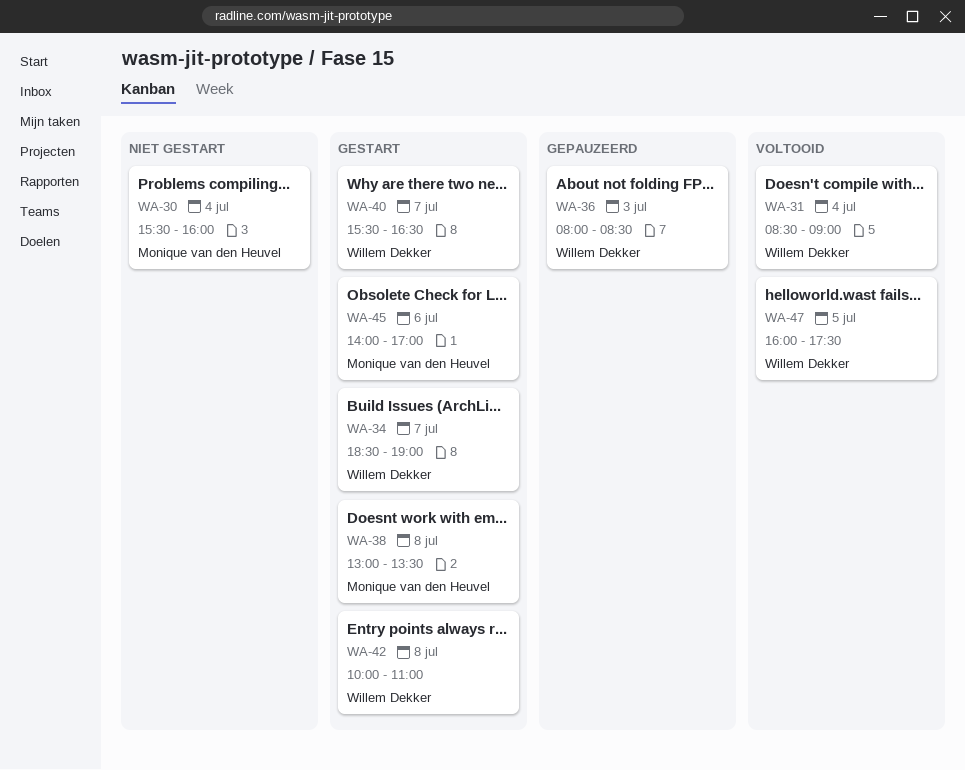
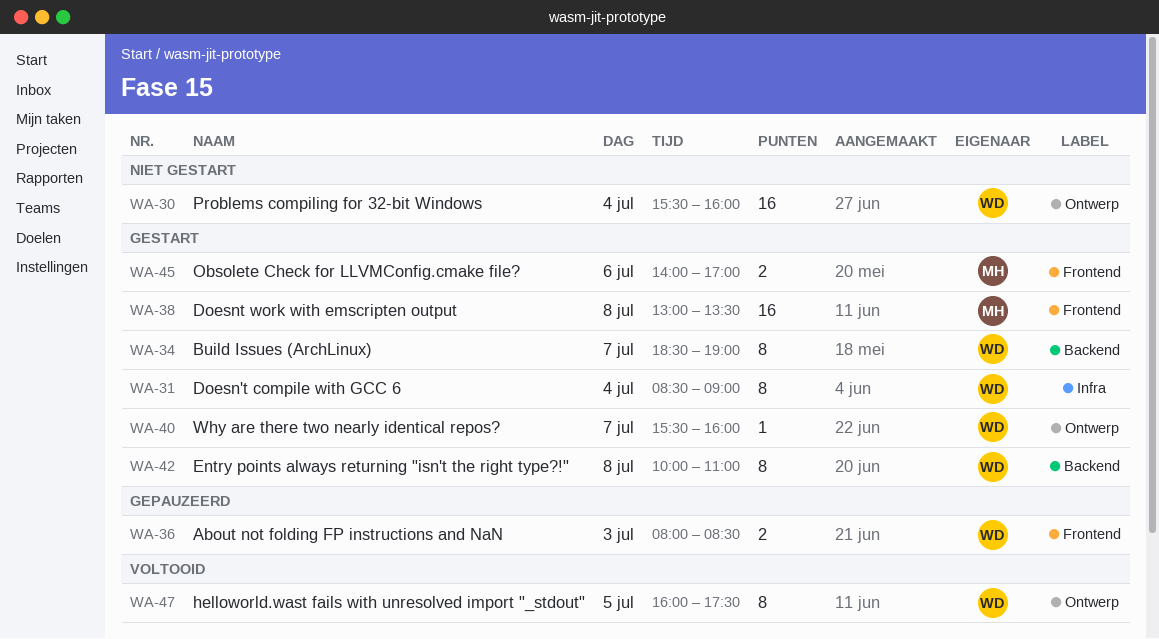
WA-30, owner: Monique van den Heuvel -> Willem Dekker
WA-31, status: Voltooid -> Gestart
WA-40, ends: 16:30 -> 16:00

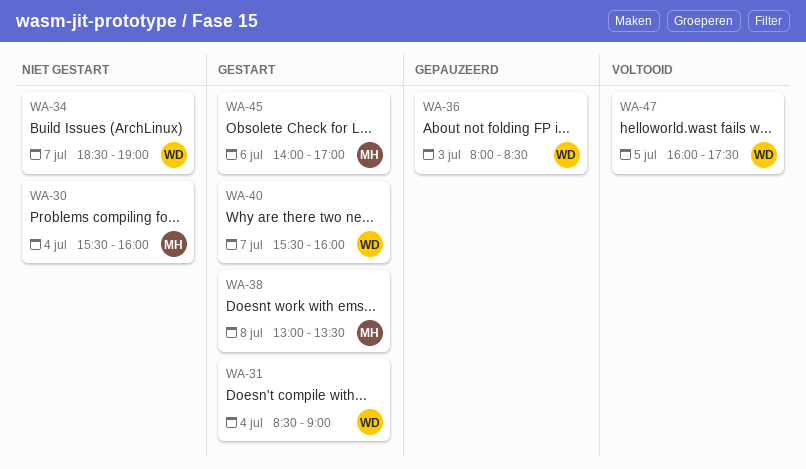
WA-30, owner: WD -> MH
WA-34, status: Gestart -> Niet gestart
WA-42: present -> none

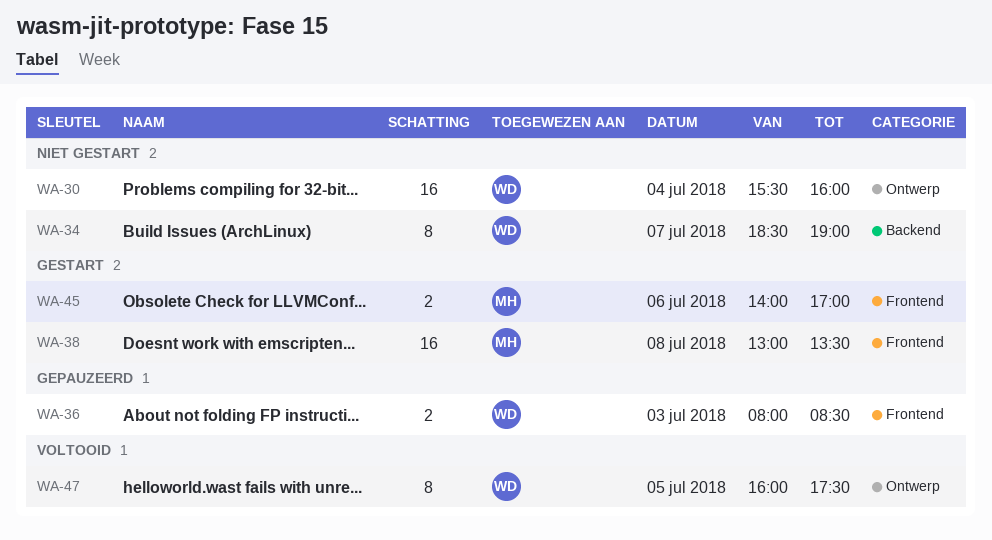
WA-30, owner: MH -> WD
WA-31: present -> none
WA-40: present -> none

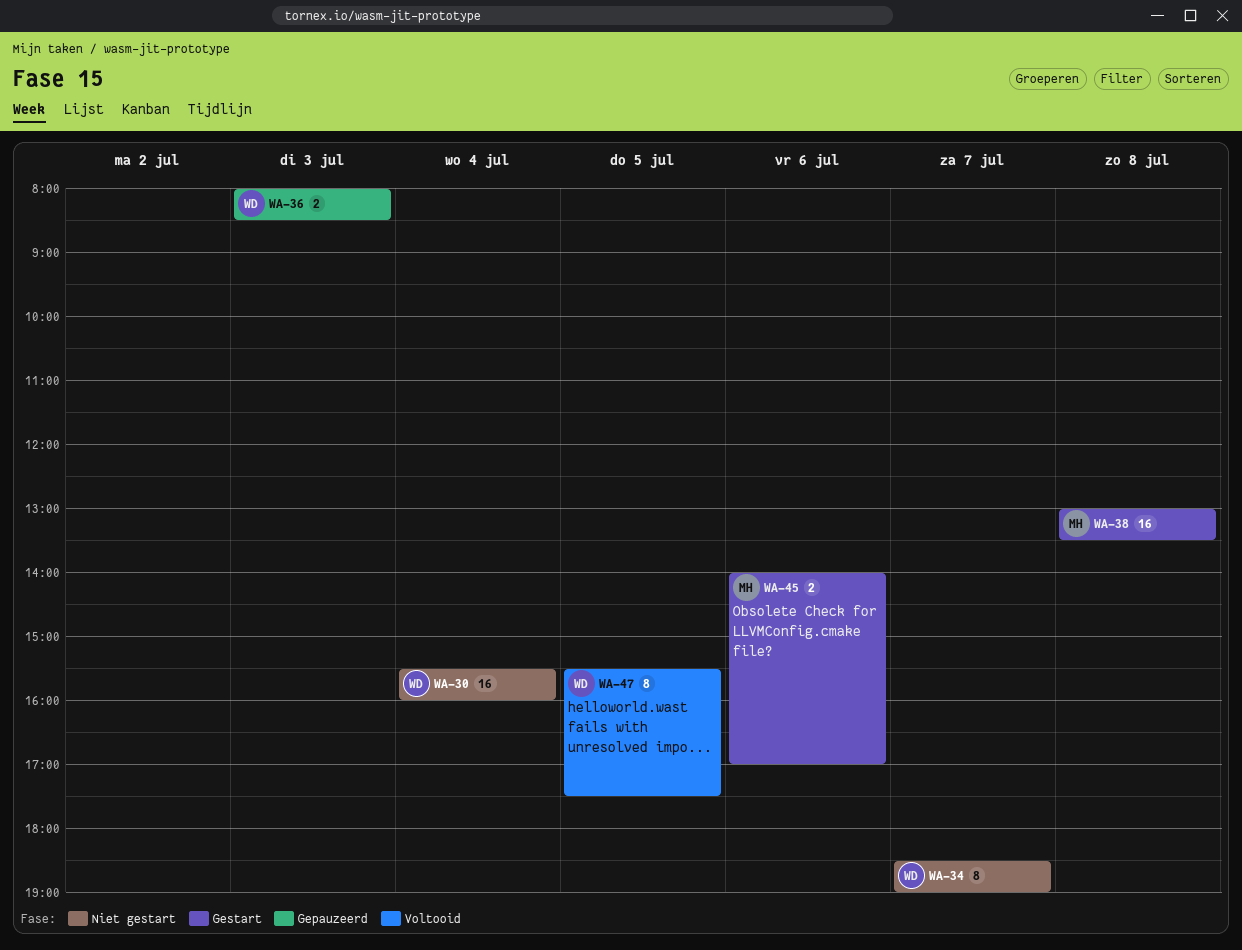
WA-47, begins: 16:00 -> 15:30

